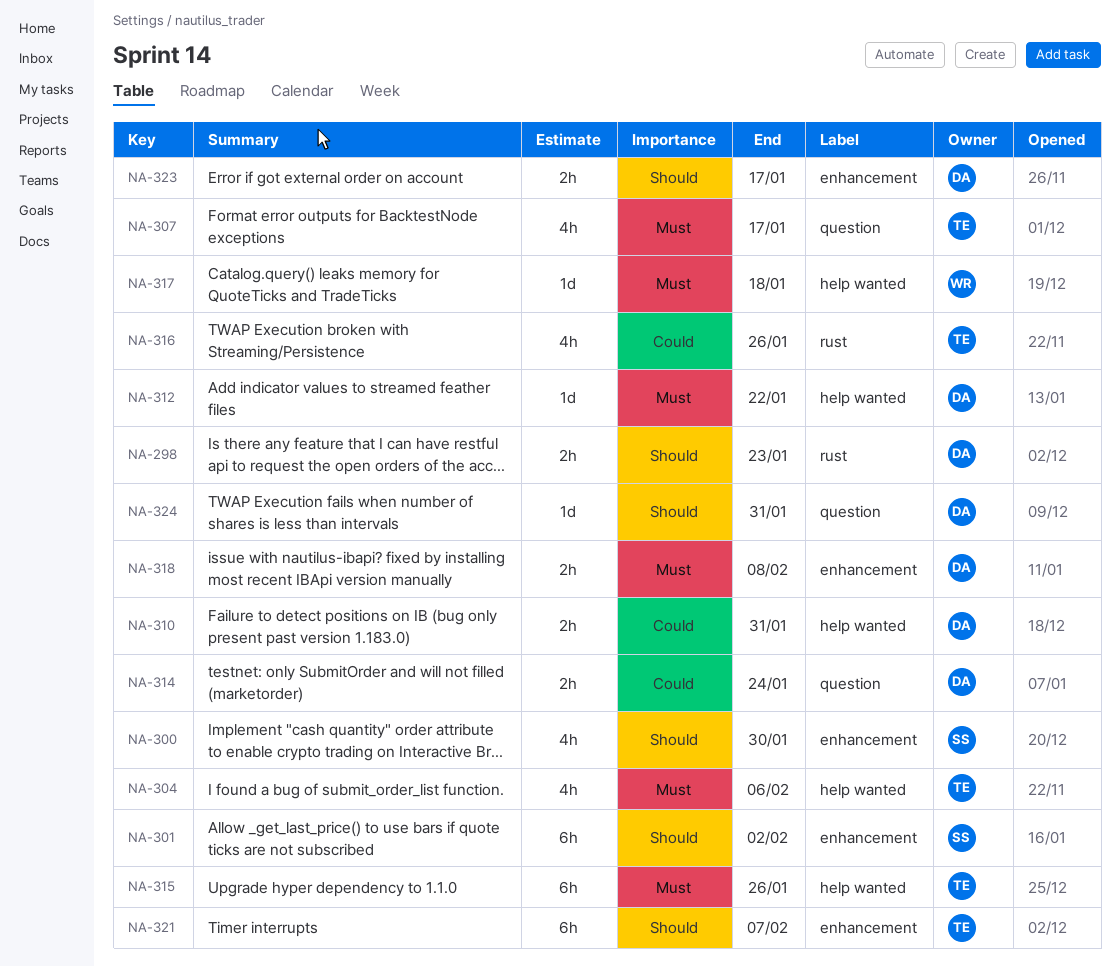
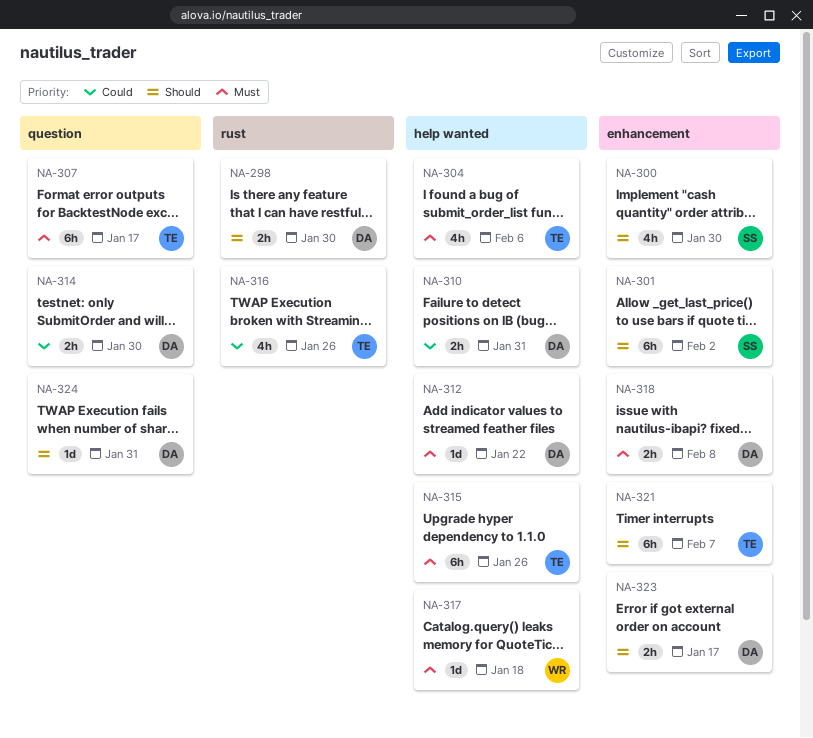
NA-298, due: Jan 23 -> Jan 30
NA-307, estimate: 4h -> 6h
NA-314, due: Jan 24 -> Jan 30

